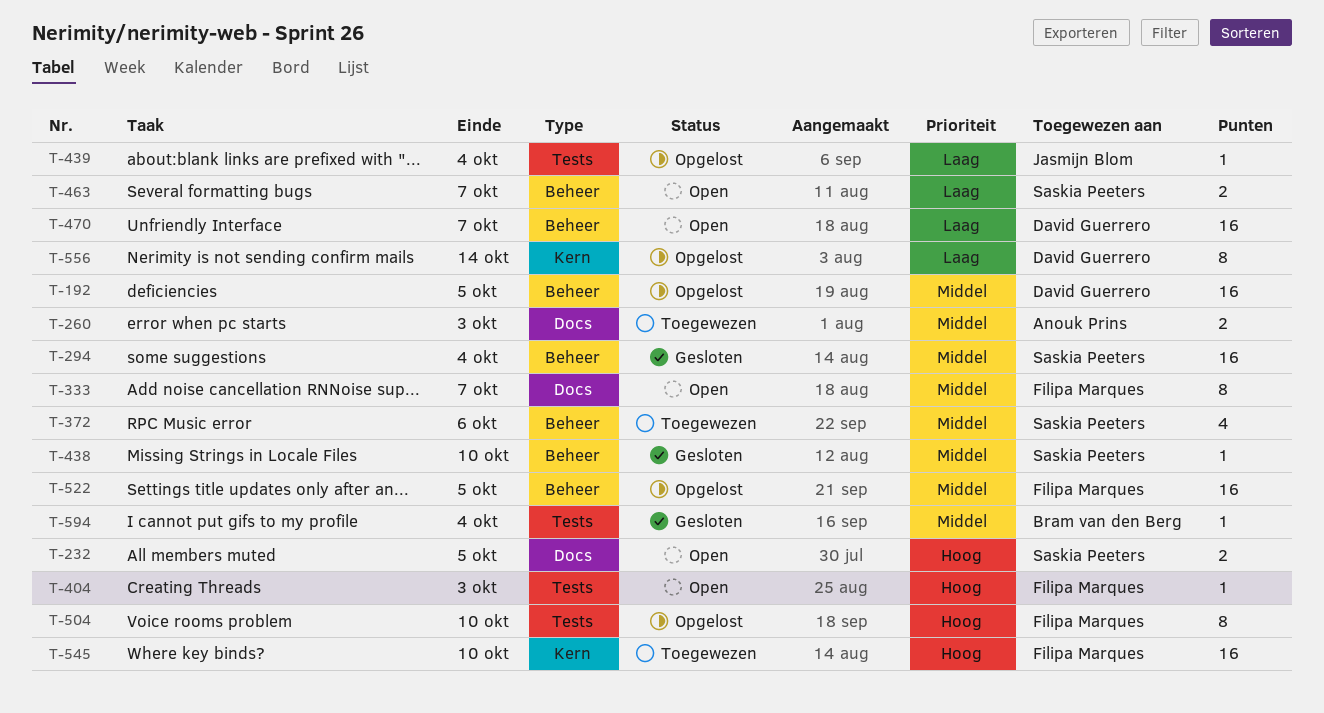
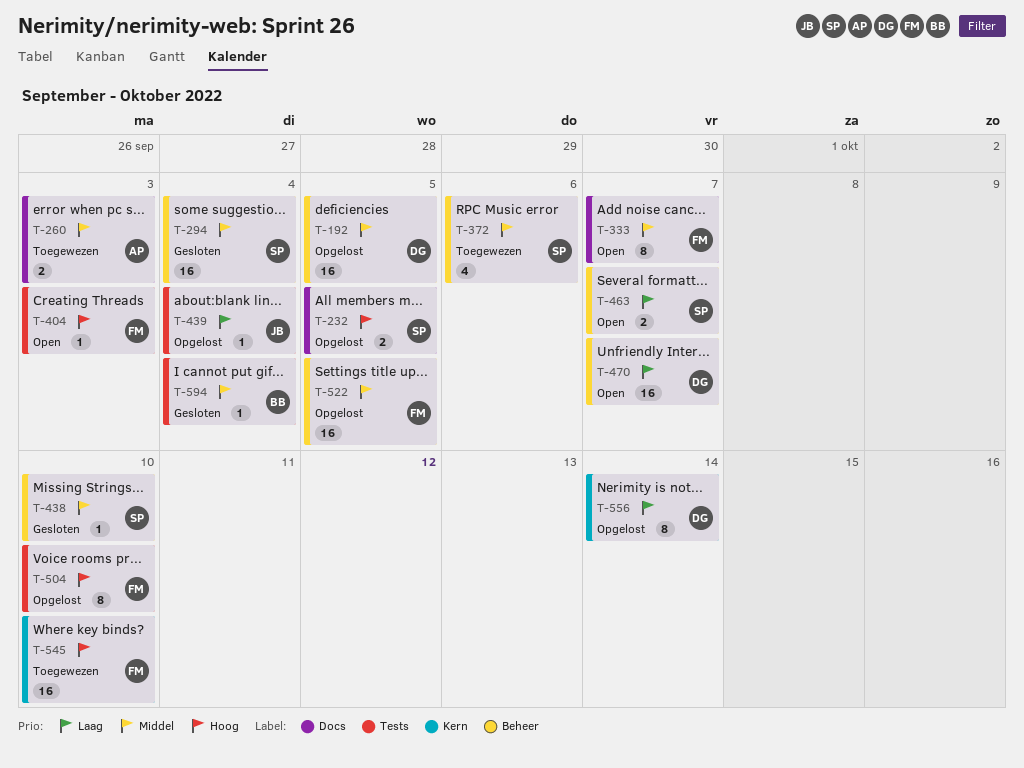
T-232, status: Open -> Opgelost

